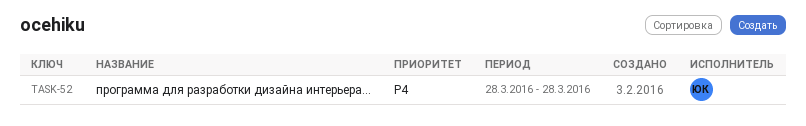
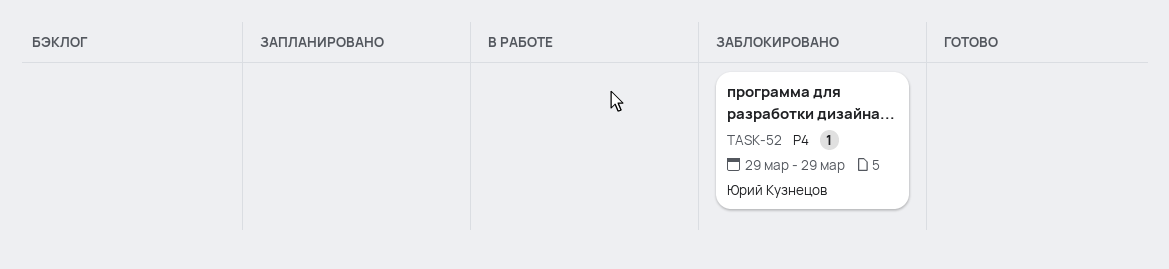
TASK-52, start: Mar 28 -> Mar 29
TASK-52, due: Mar 28 -> Mar 29

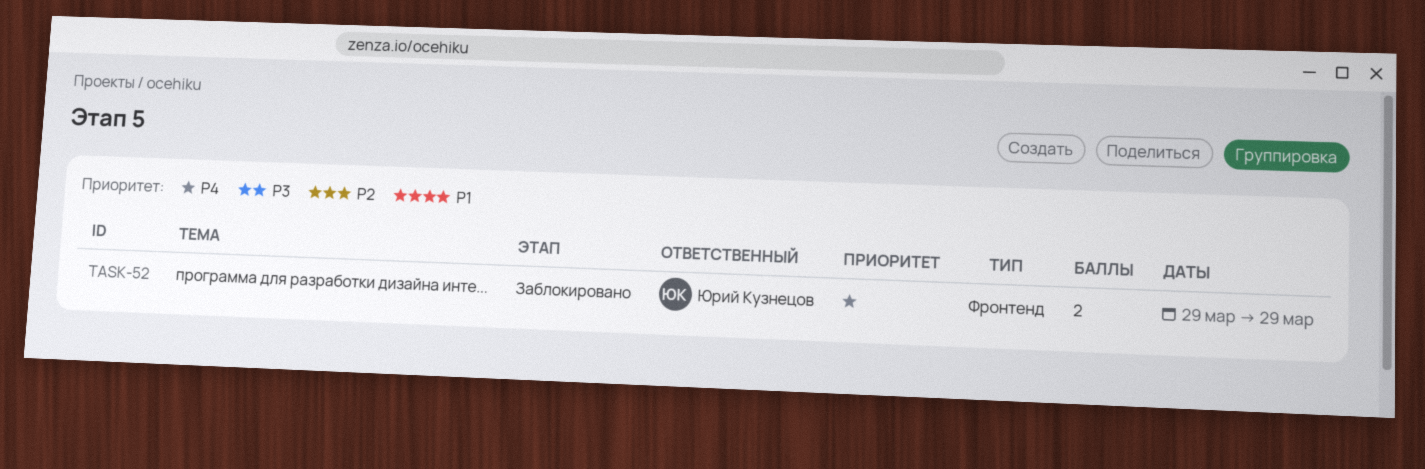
TASK-52, estimate: 1 -> 2

